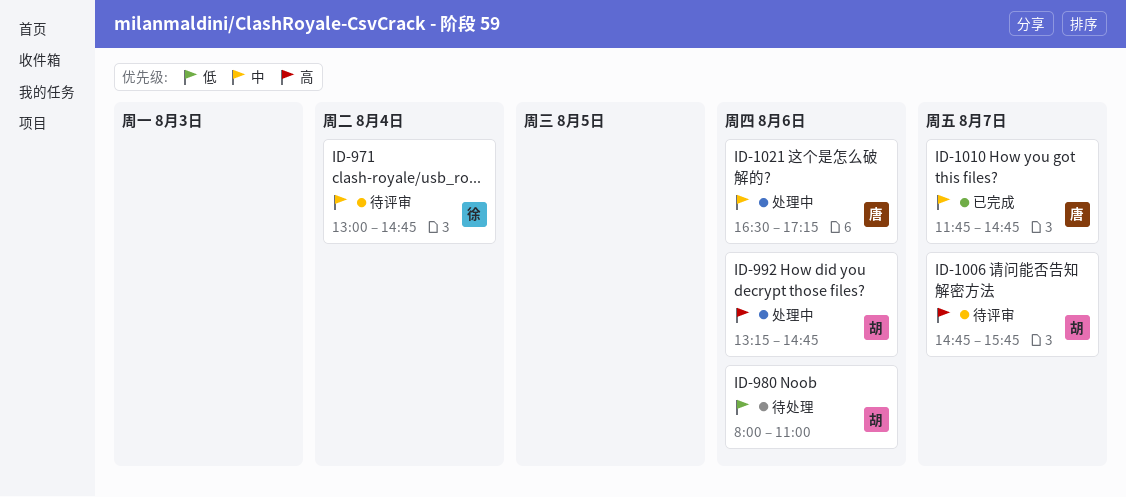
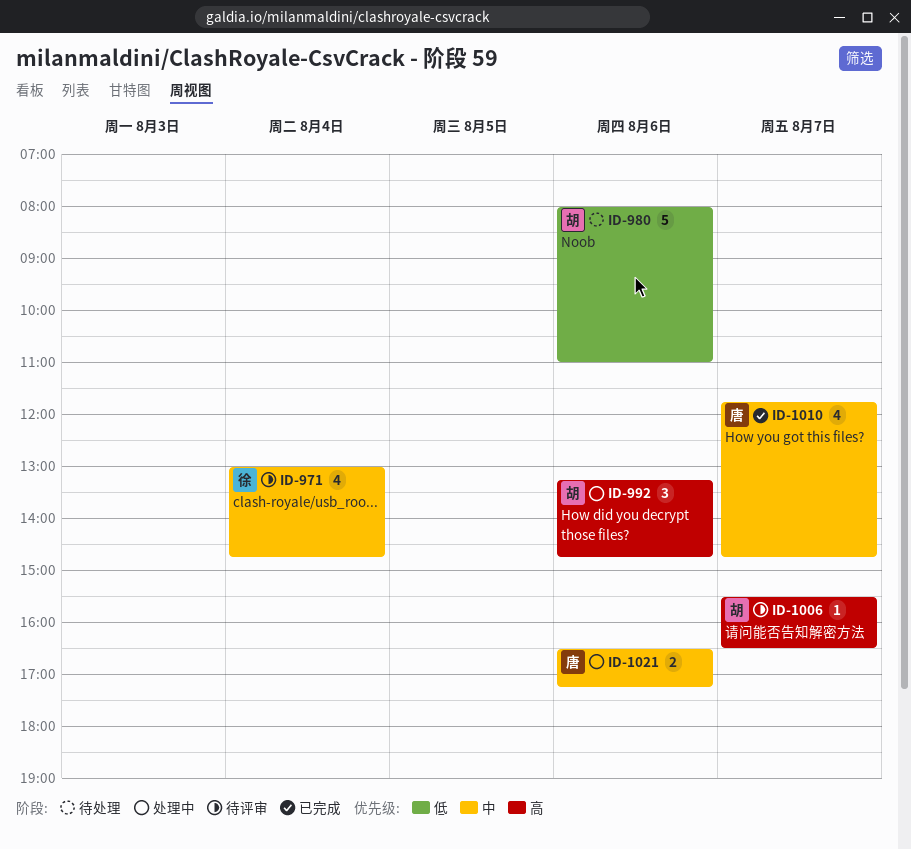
ID-1006, begins: 14:45 -> 15:30
ID-1006, ends: 15:45 -> 16:30

